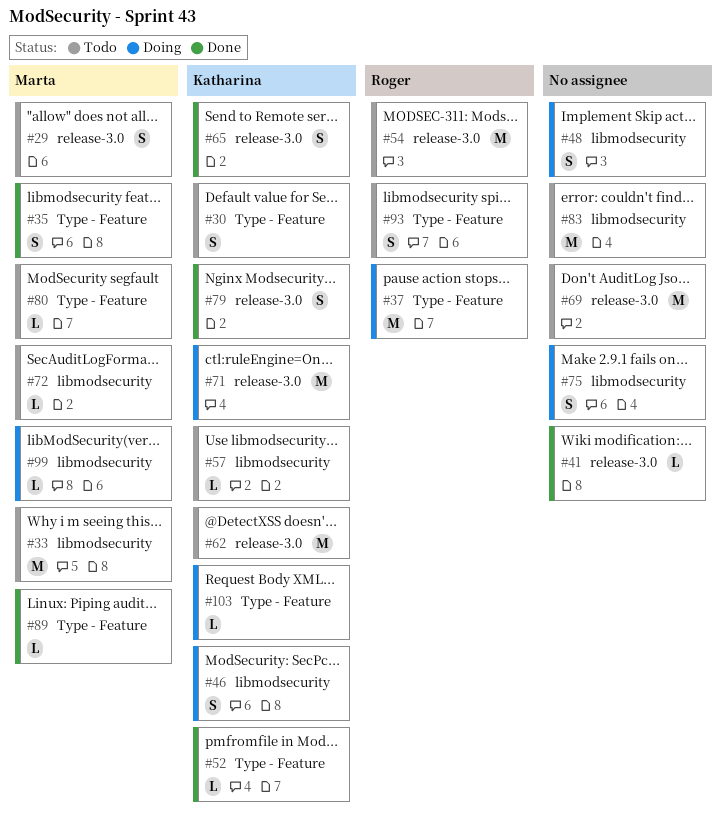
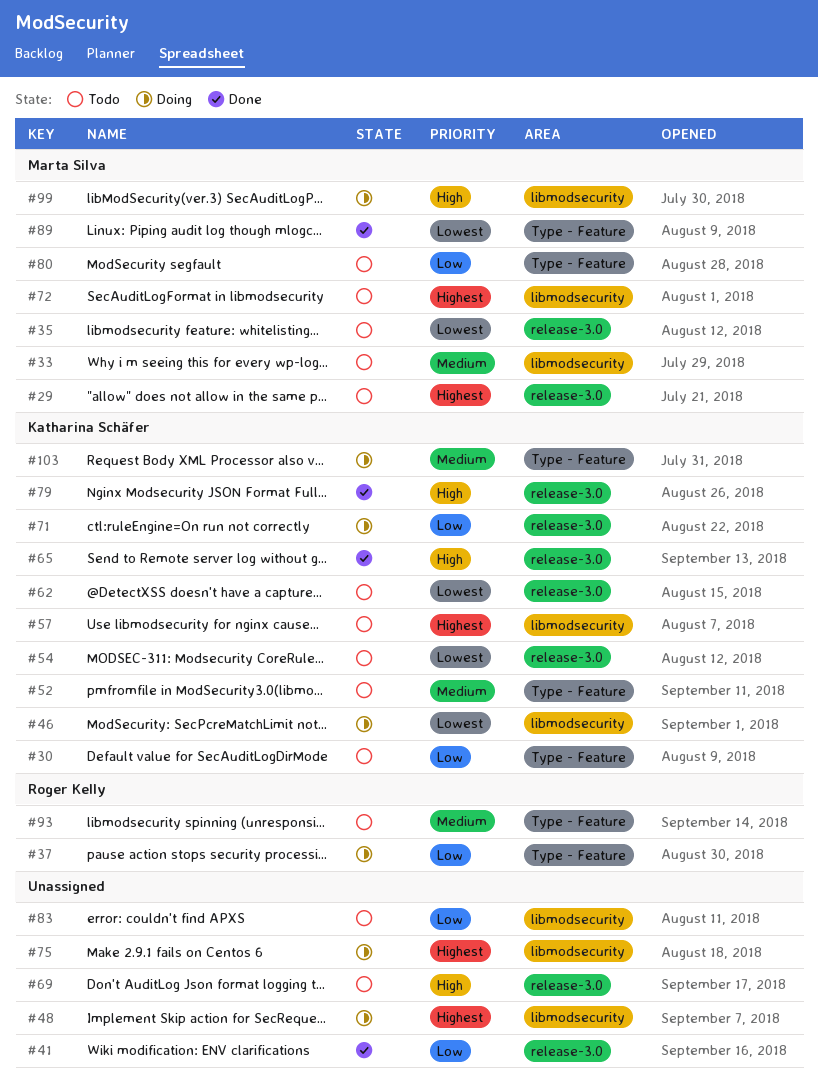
#35, status: Done -> Todo
#35, label: Type - Feature -> release-3.0
#52, status: Done -> Todo
#54, owner: Roger Kelly -> Katharina Schäfer

